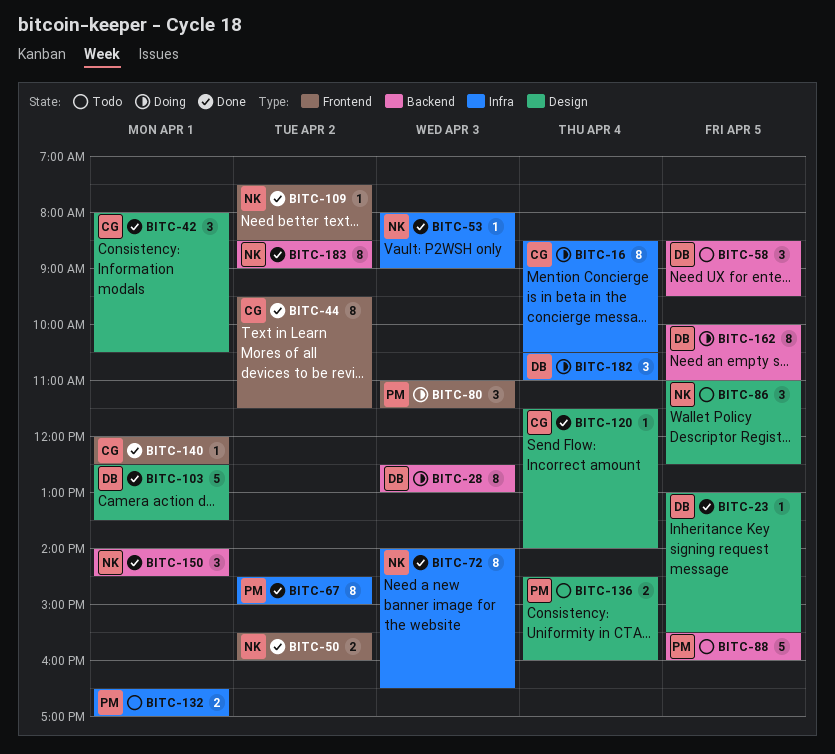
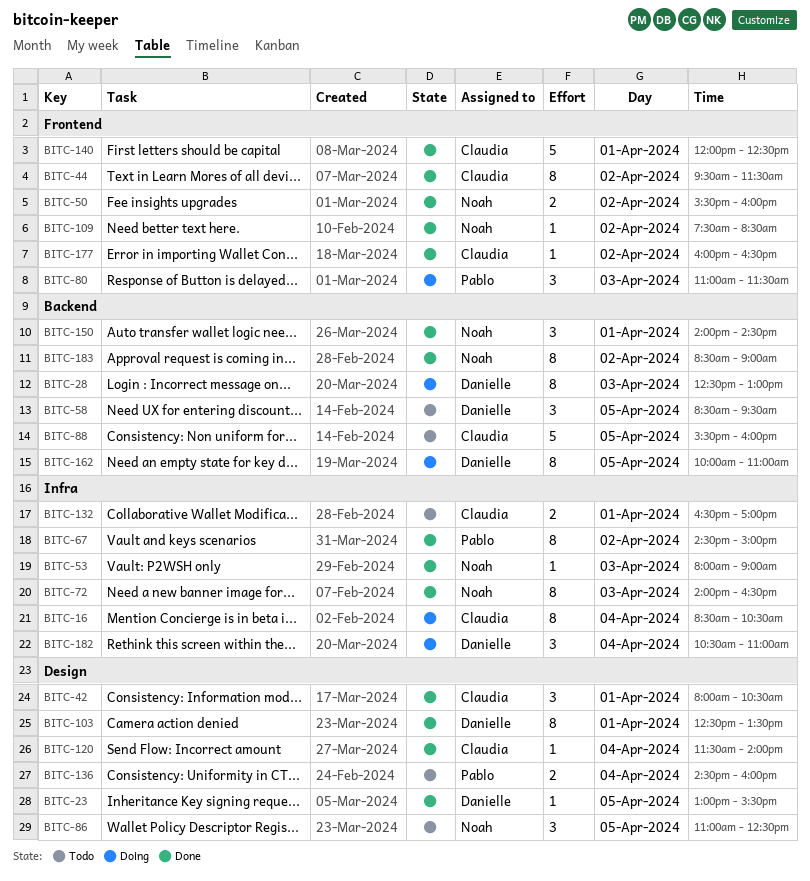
BITC-88, owner: Pablo -> Claudia
BITC-103, estimate: 5 -> 8
BITC-132, owner: Pablo -> Claudia
BITC-140, estimate: 1 -> 5
BITC-177: none -> present

